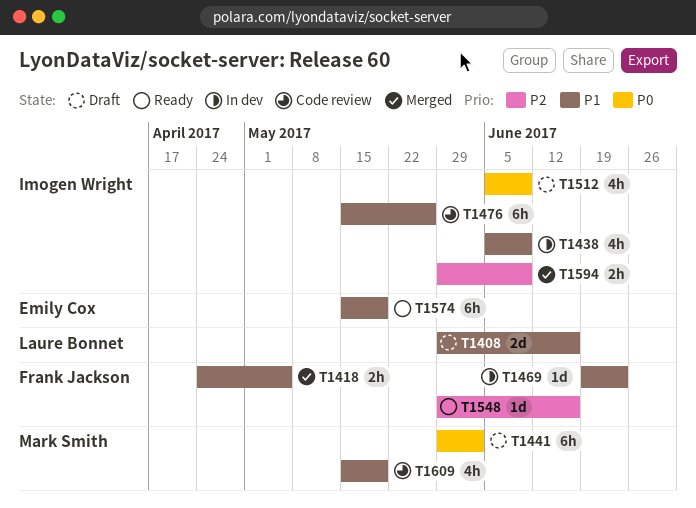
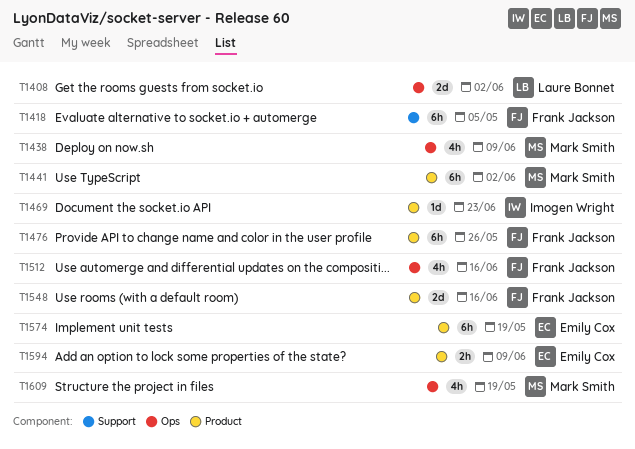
T1408, due: Jun 16 -> Jun 2
T1418, estimate: 2h -> 6h
T1438, owner: Imogen Wright -> Mark Smith
T1469, owner: Frank Jackson -> Imogen Wright
T1476, owner: Imogen Wright -> Frank Jackson
T1512, owner: Imogen Wright -> Frank Jackson
T1512, due: Jun 9 -> Jun 16
T1548, estimate: 1d -> 2d
T1594, owner: Imogen Wright -> Emily Cox

